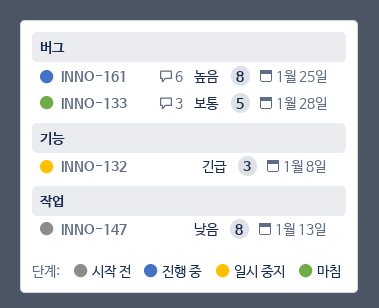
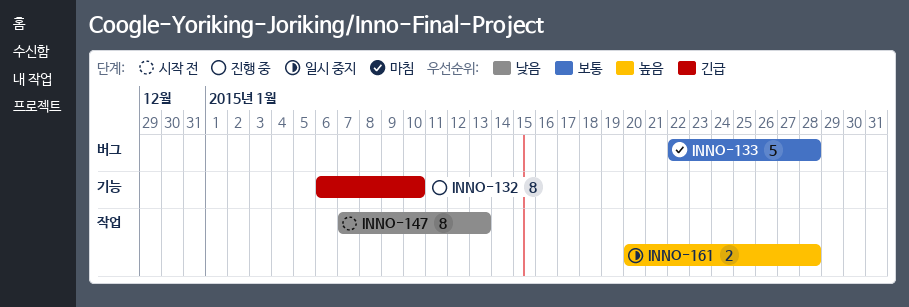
INNO-132, status: 일시 중지 -> 진행 중
INNO-132, estimate: 3 -> 8
INNO-132, due: Jan 8 -> Jan 10
INNO-161, status: 진행 중 -> 일시 중지
INNO-161, label: 버그 -> 작업
INNO-161, estimate: 8 -> 2
INNO-161, due: Jan 25 -> Jan 28

